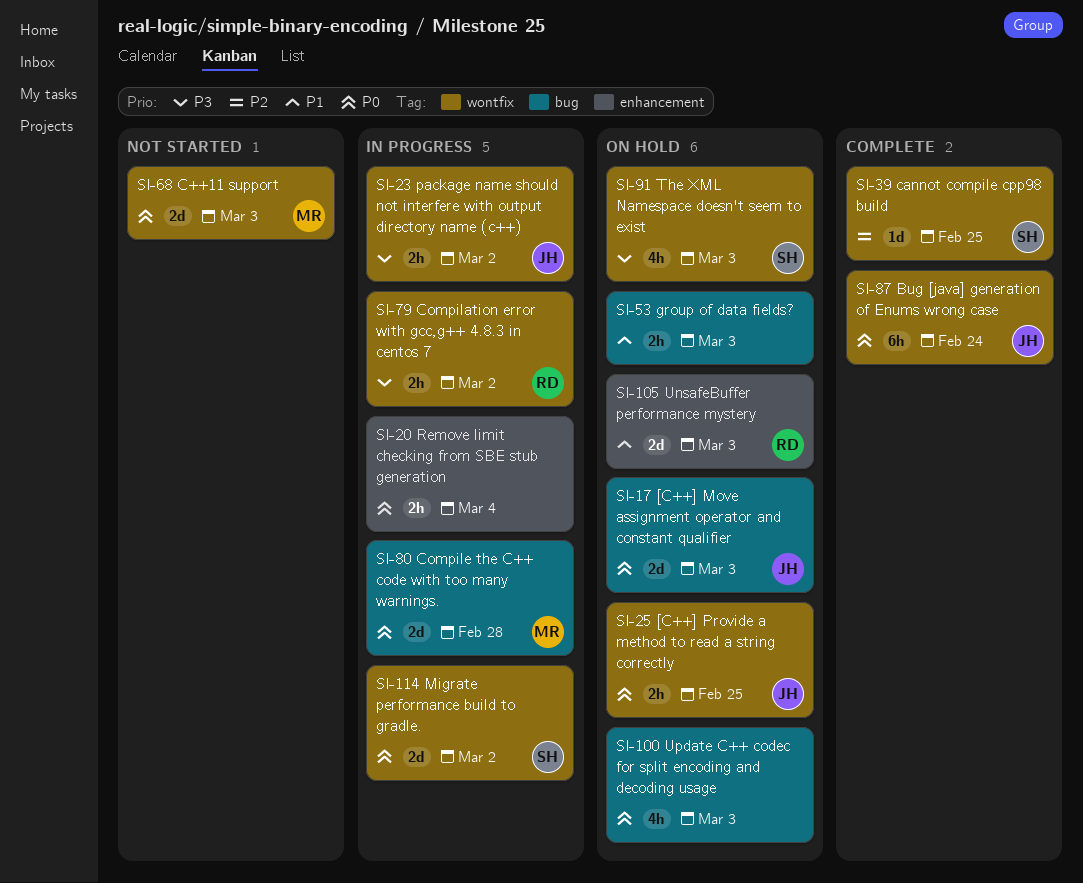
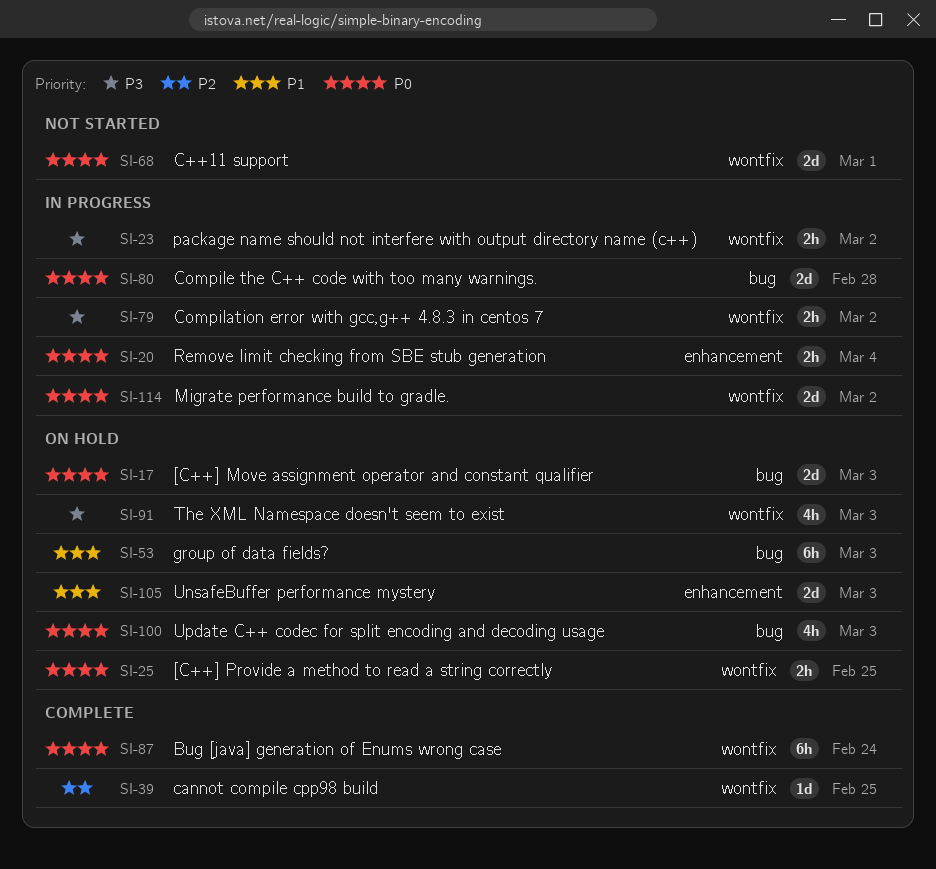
SI-53, estimate: 2h -> 6h
SI-68, due: Mar 3 -> Mar 1

